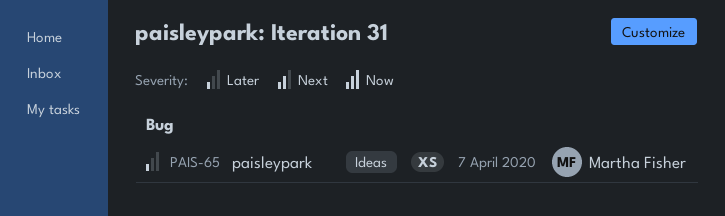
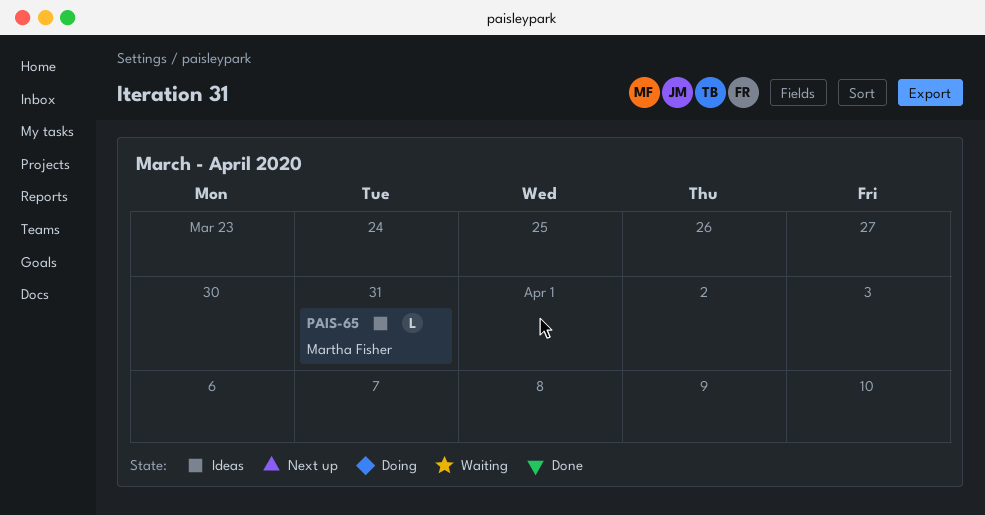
PAIS-65, estimate: XS -> L
PAIS-65, due: Apr 7 -> Mar 31

